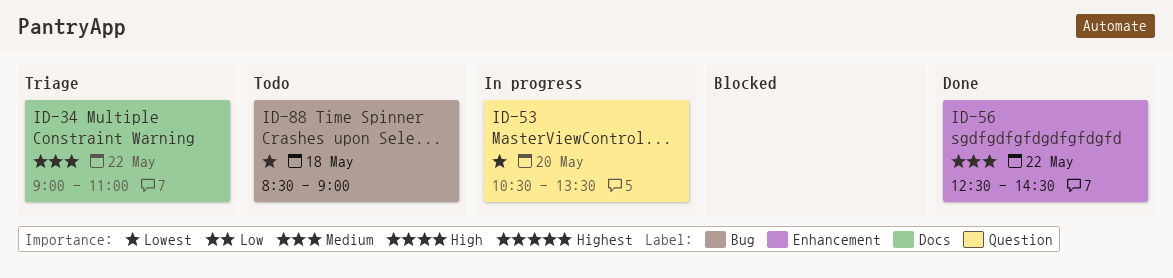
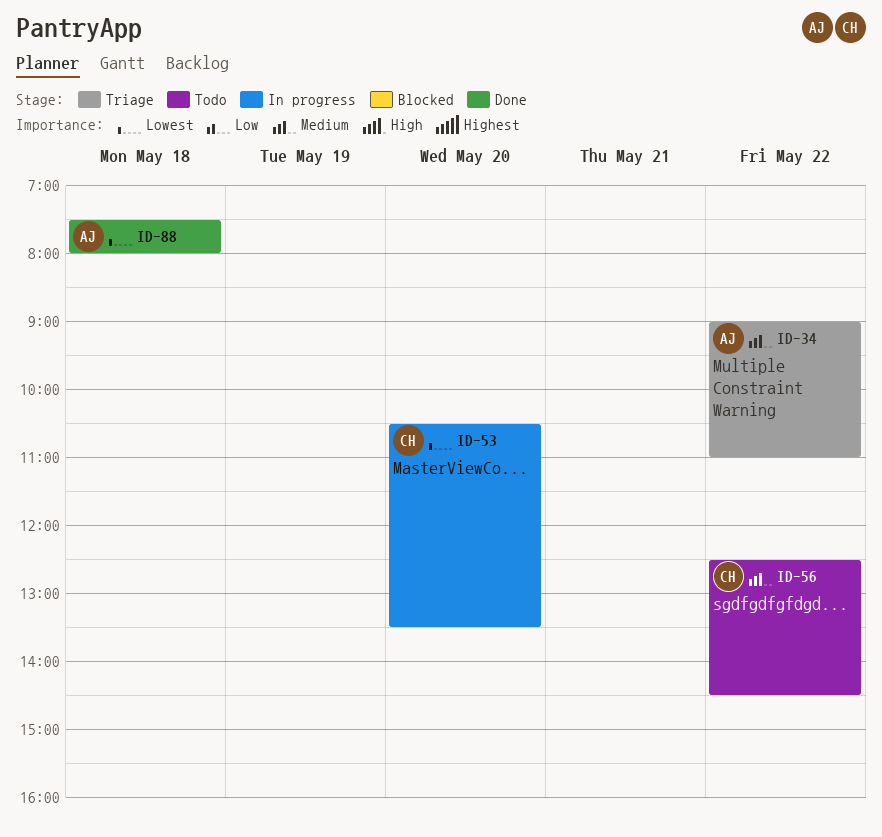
ID-56, status: Done -> Todo
ID-88, status: Todo -> Done
ID-88, begins: 08:30 -> 07:30
ID-88, ends: 09:00 -> 08:00

